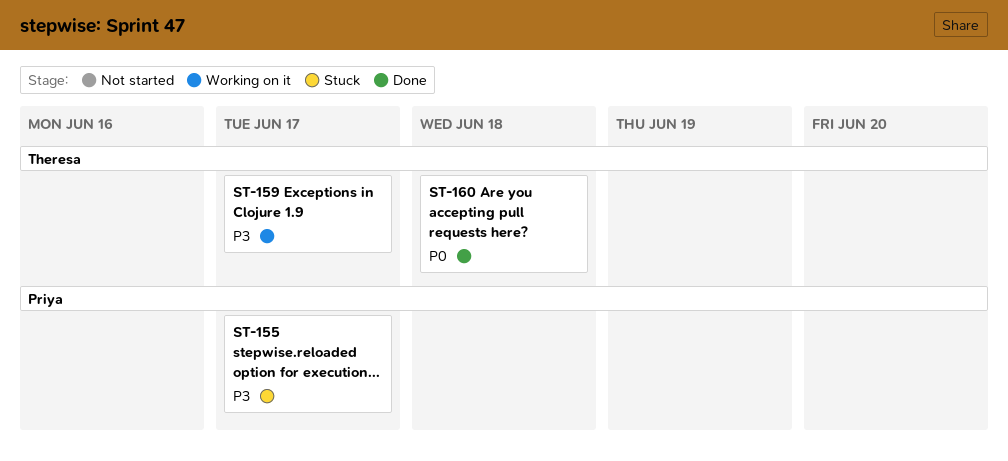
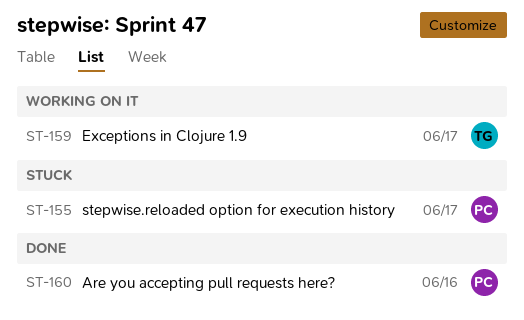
ST-160, owner: Theresa -> Priya
ST-160, due: Jun 18 -> Jun 16

